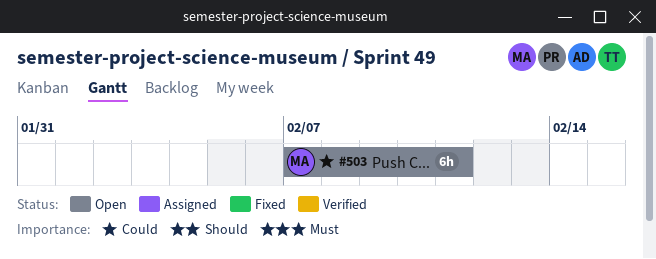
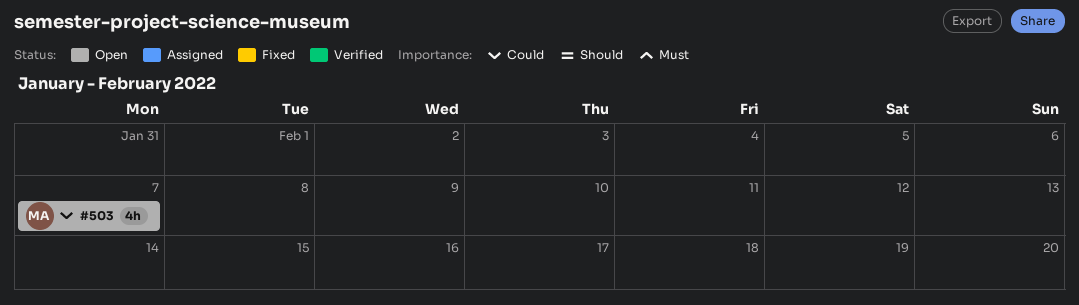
#503, estimate: 6h -> 4h
#503, due: Feb 11 -> Feb 7

